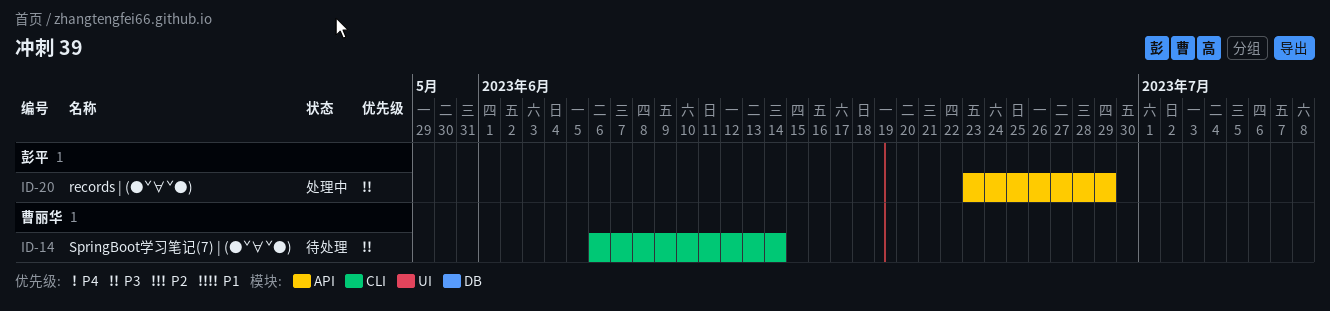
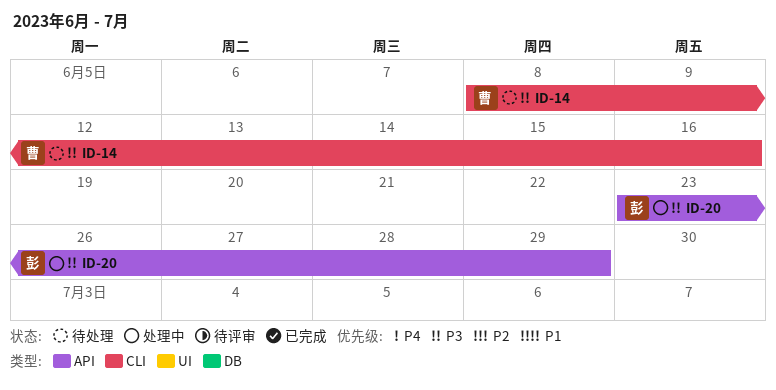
ID-14, start: Jun 6 -> Jun 8
ID-14, due: Jun 14 -> Jun 16

